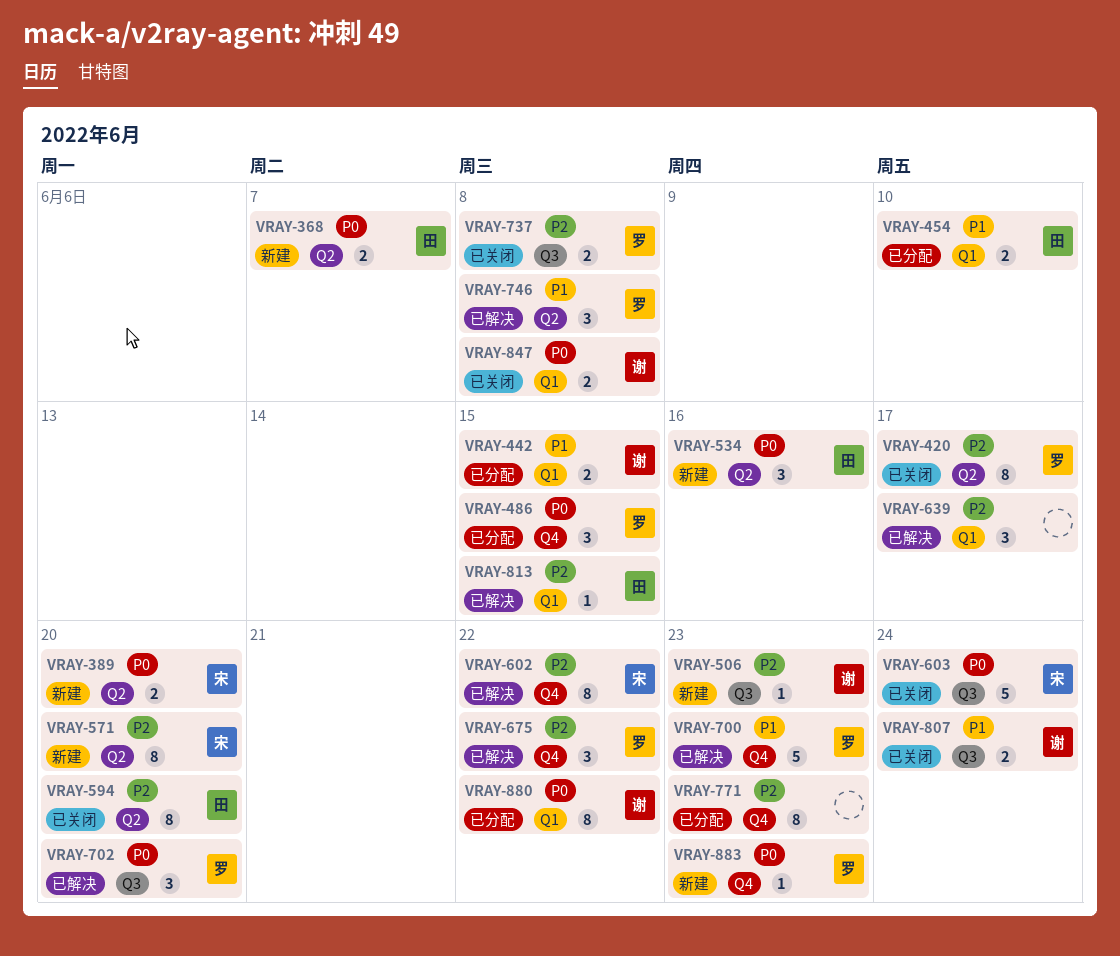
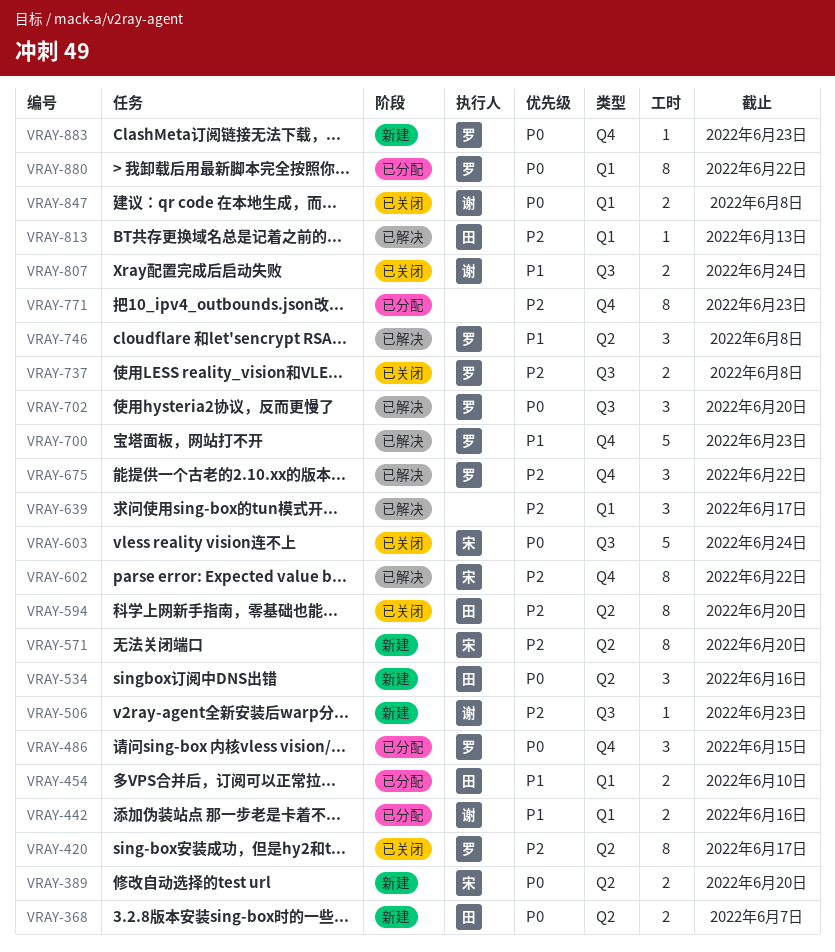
VRAY-442, due: Jun 15 -> Jun 16
VRAY-813, due: Jun 15 -> Jun 13
VRAY-880, owner: 谢 -> 罗

